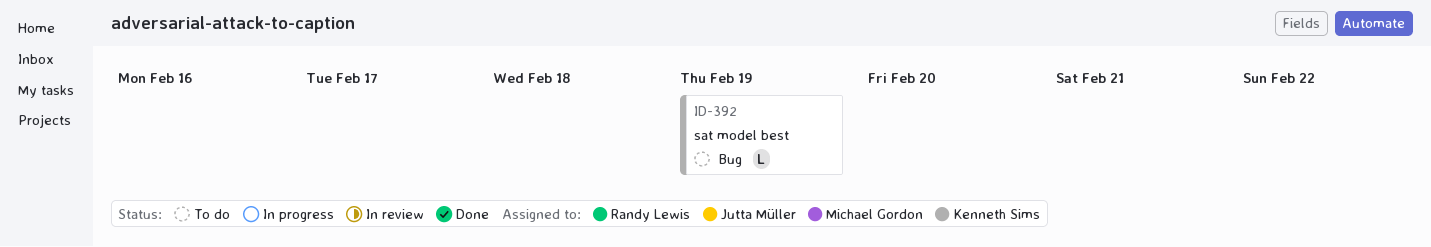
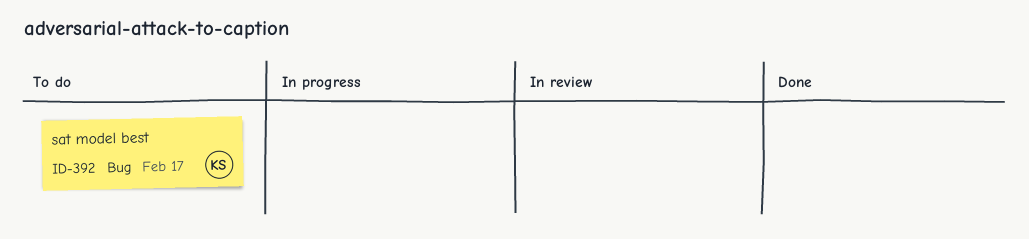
ID-392, due: Feb 19 -> Feb 17

